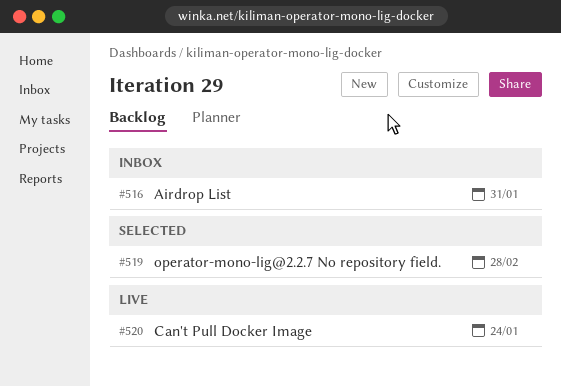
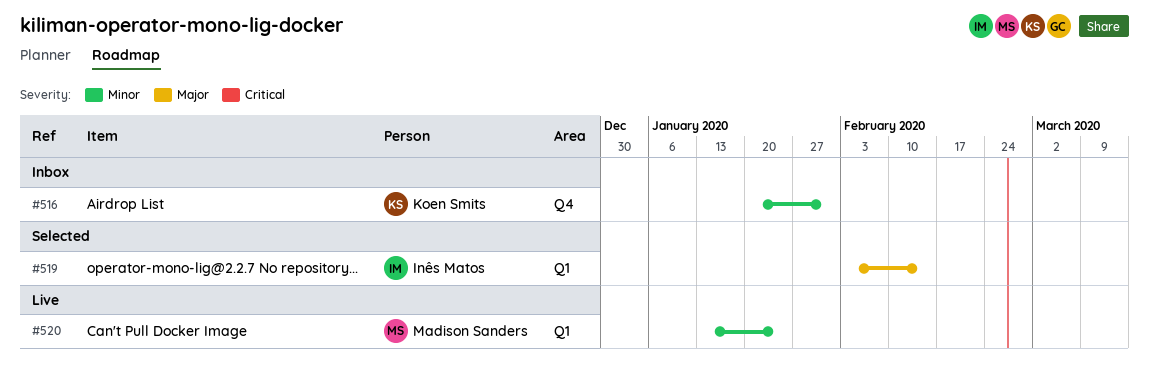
#519, due: Feb 28 -> Feb 14

